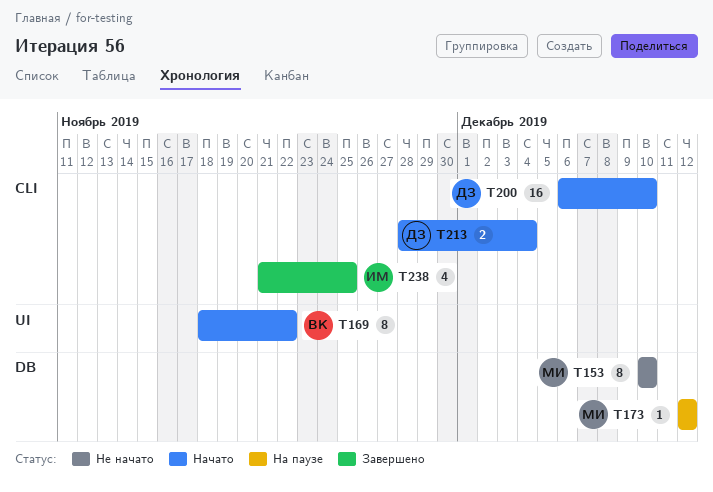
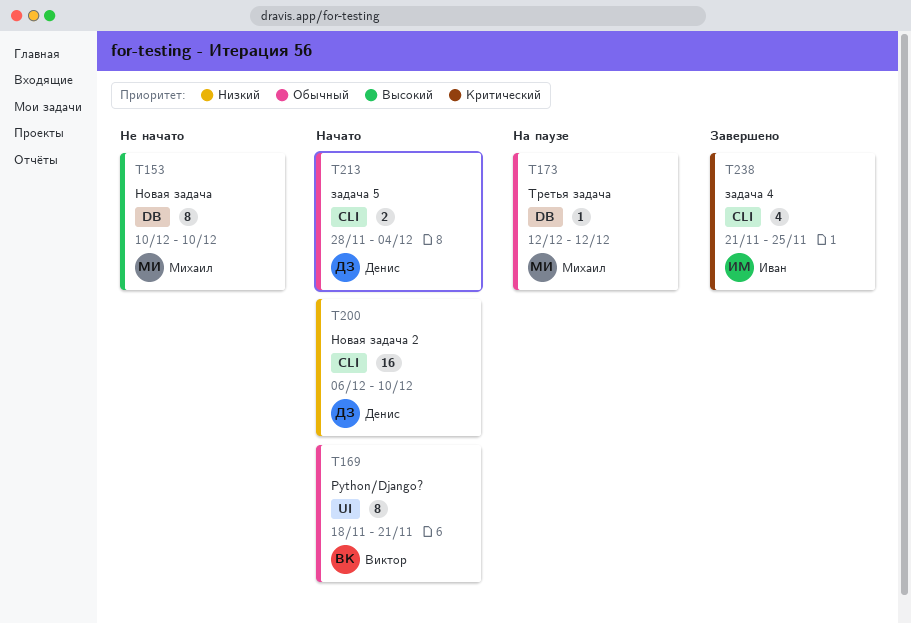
T169, due: Nov 22 -> Nov 21

